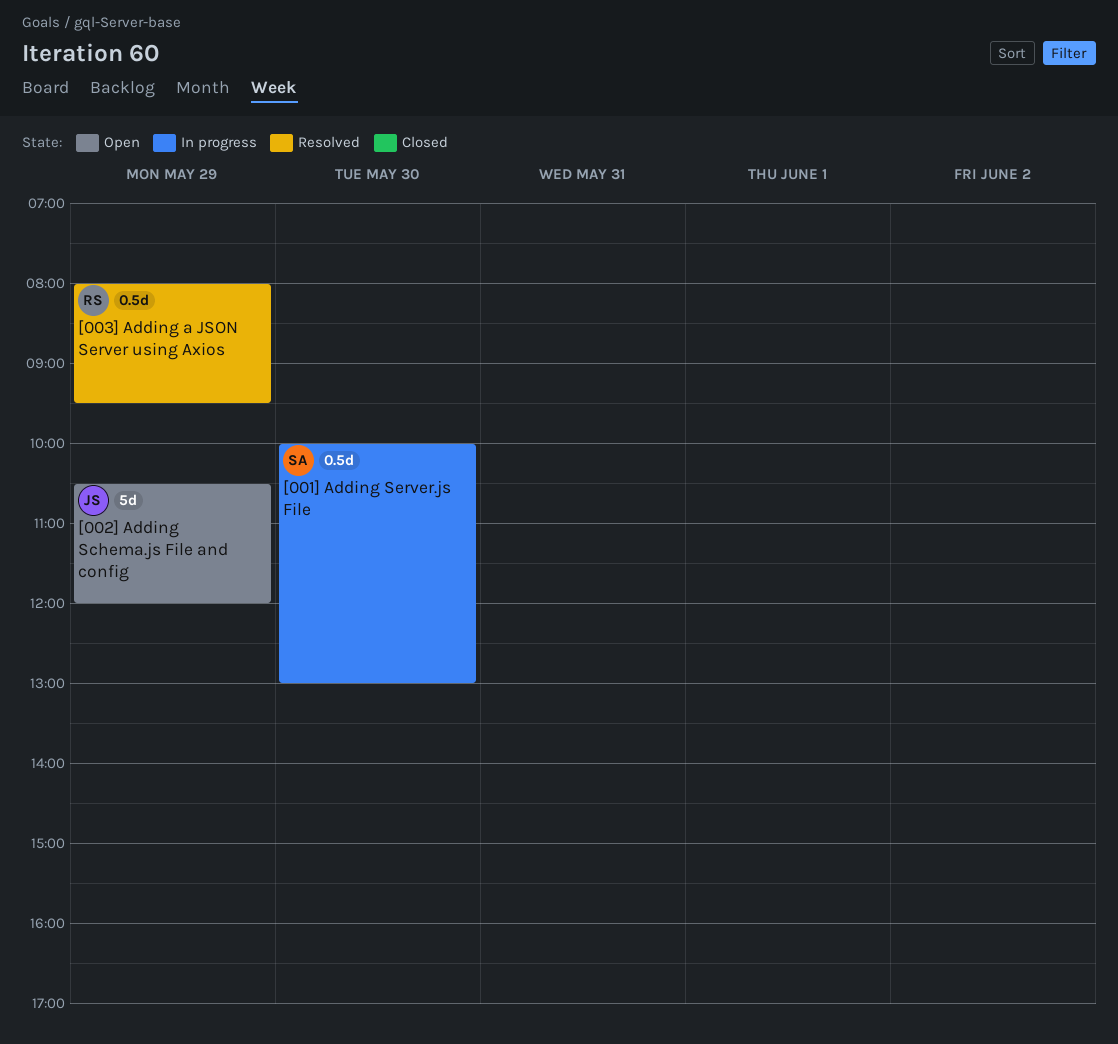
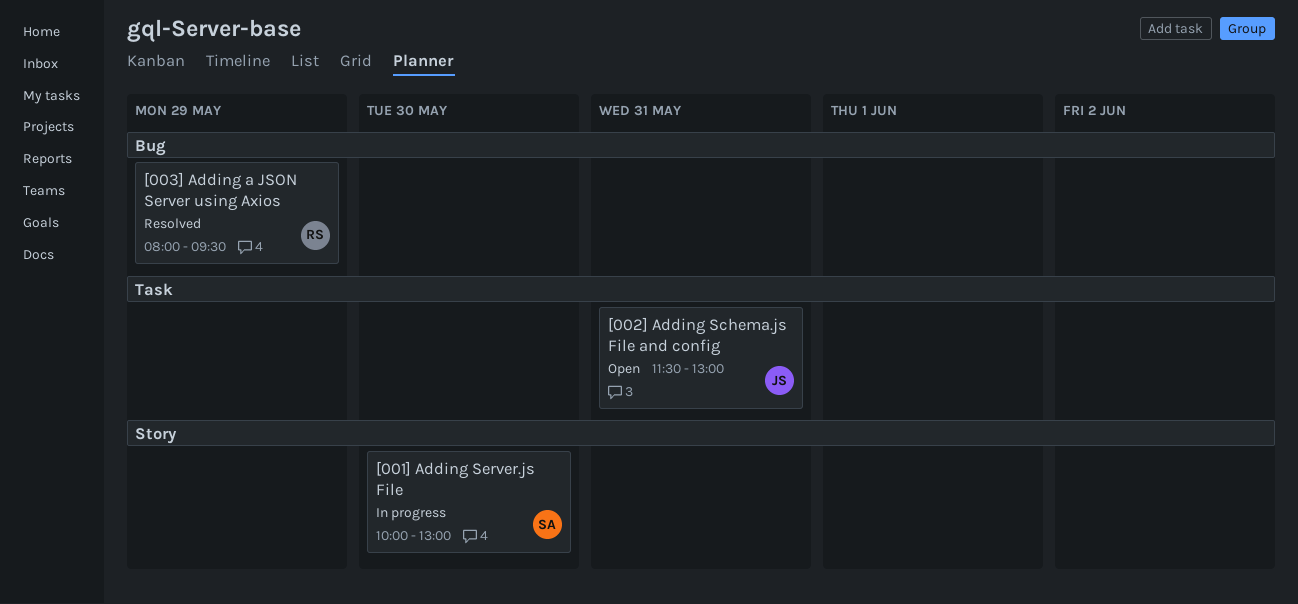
[002] Adding Schema.js File and config, day: May 29 -> May 31
[002] Adding Schema.js File and config, begins: 10:30 -> 11:30
[002] Adding Schema.js File and config, ends: 12:00 -> 13:00

